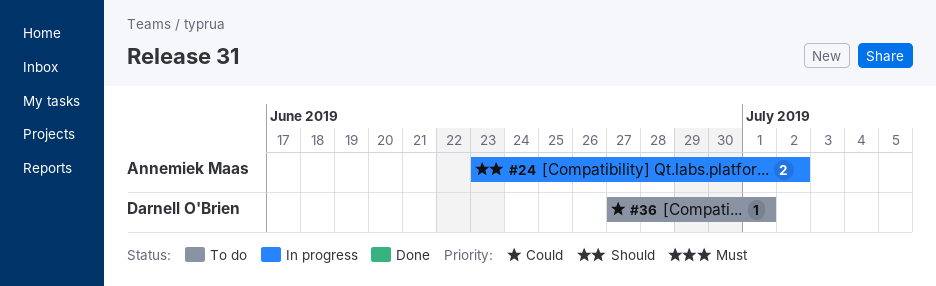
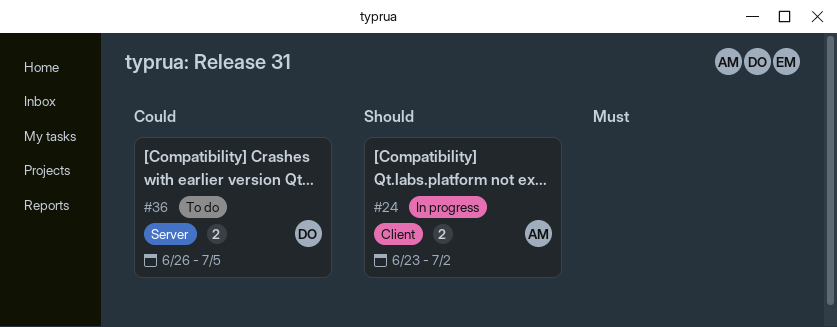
#36, estimate: 1 -> 2
#36, start: Jun 27 -> Jun 26
#36, due: Jul 1 -> Jul 5

